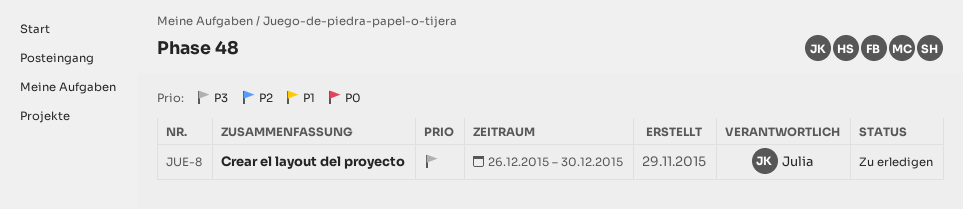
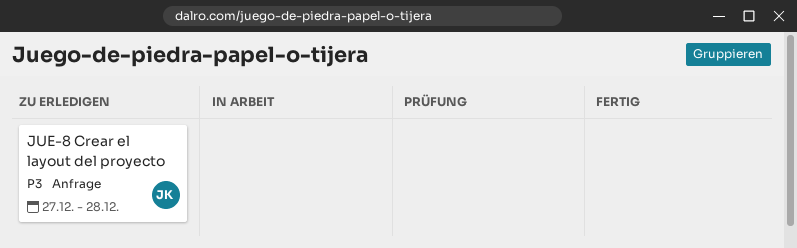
JUE-8, start: Dec 26 -> Dec 27
JUE-8, due: Dec 30 -> Dec 28

